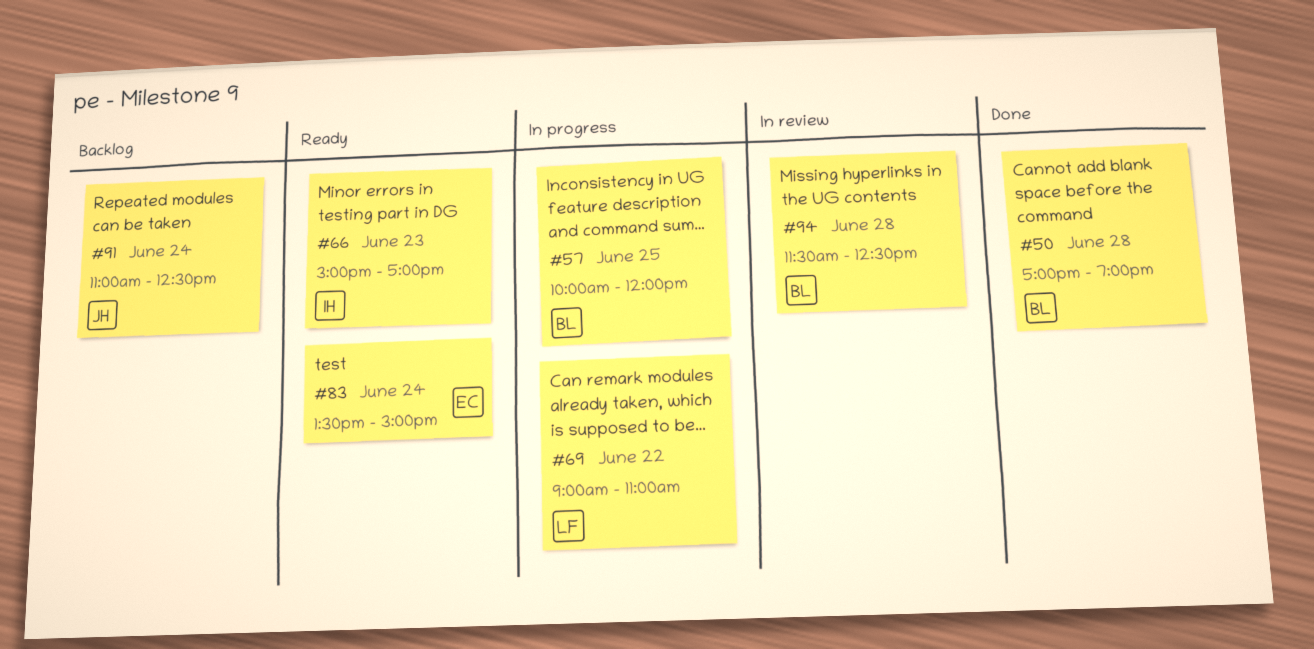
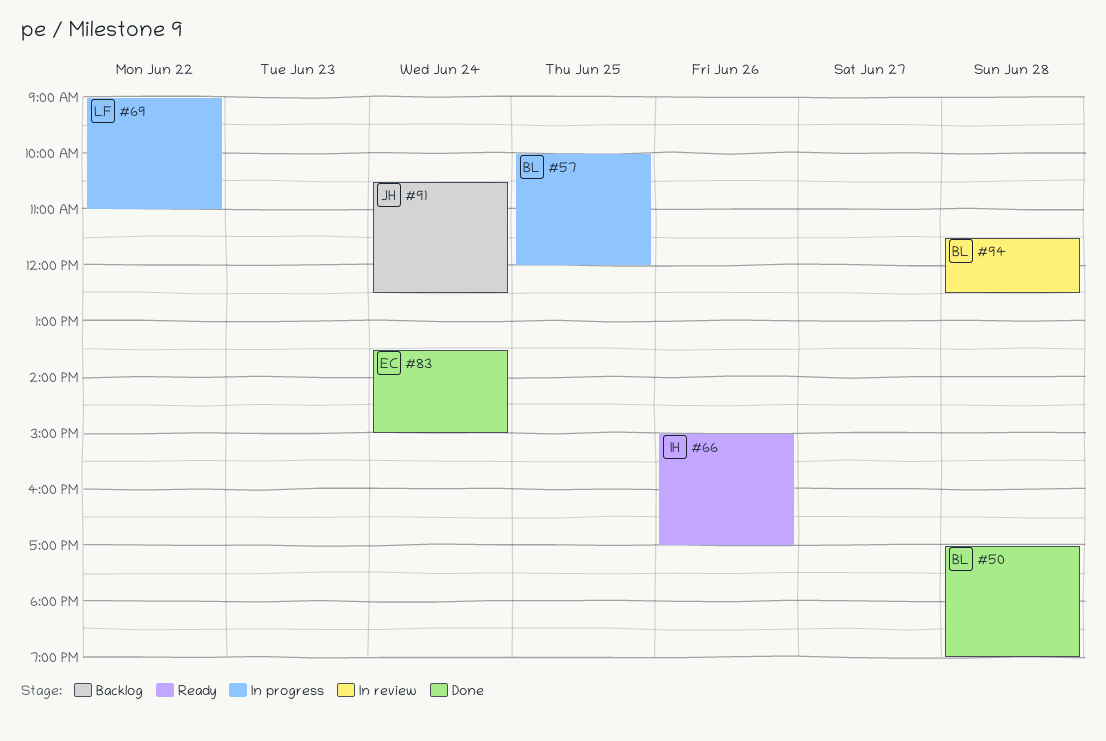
#66, day: Jun 23 -> Jun 26
#83, status: Ready -> Done
#91, begins: 11:00 -> 10:30

